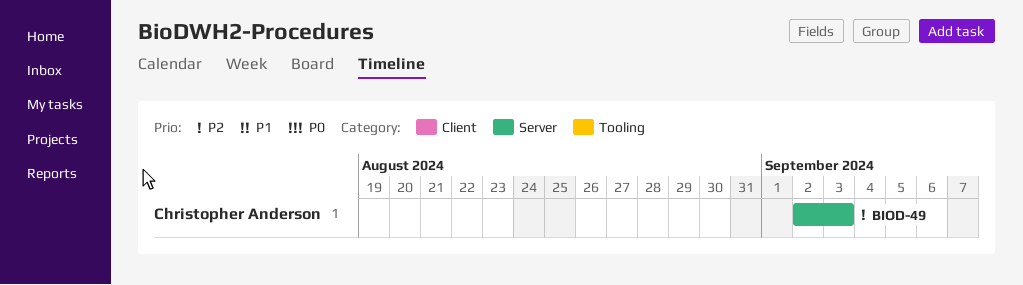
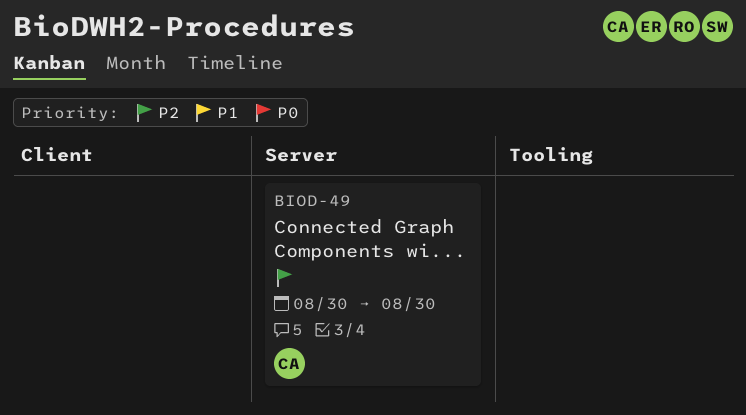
BIOD-49, start: Sep 2 -> Aug 30
BIOD-49, due: Sep 3 -> Aug 30

